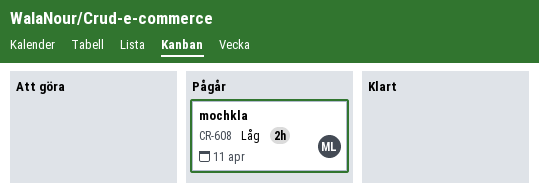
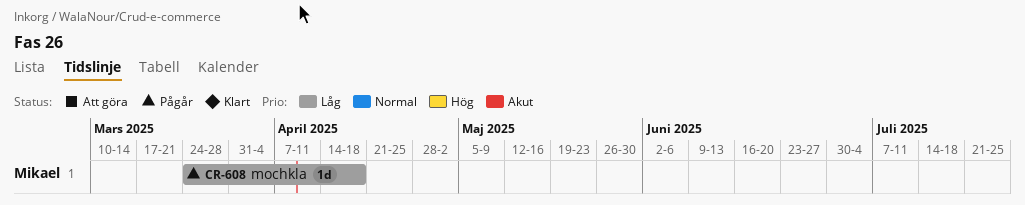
CR-608, estimate: 2h -> 1d
CR-608, due: Apr 11 -> Apr 18

